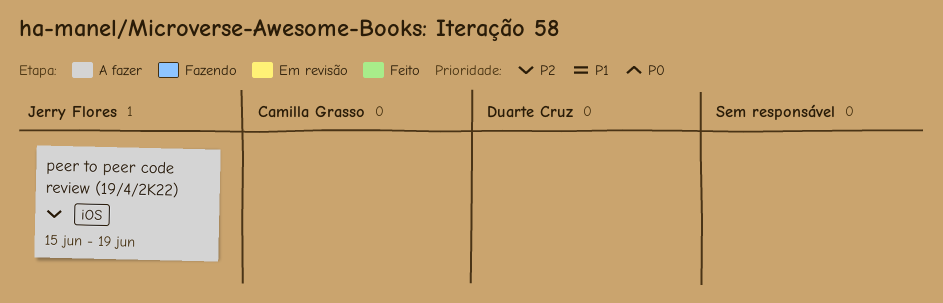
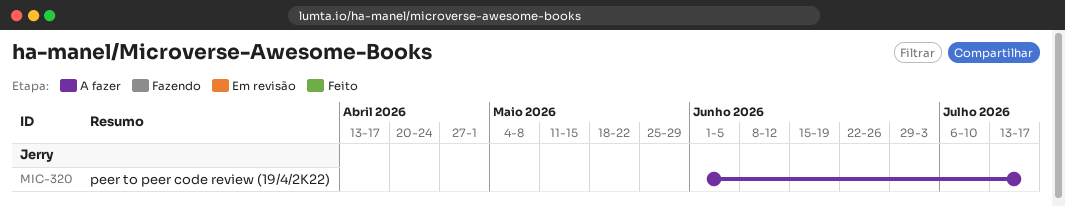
peer to peer code review (19/4/2K22), start: Jun 15 -> Jun 1
peer to peer code review (19/4/2K22), due: Jun 19 -> Jul 17

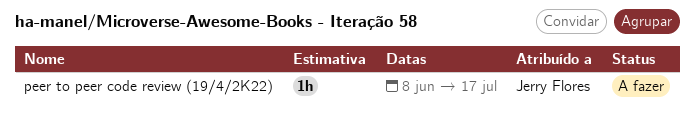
peer to peer code review (19/4/2K22), start: Jun 1 -> Jun 8

